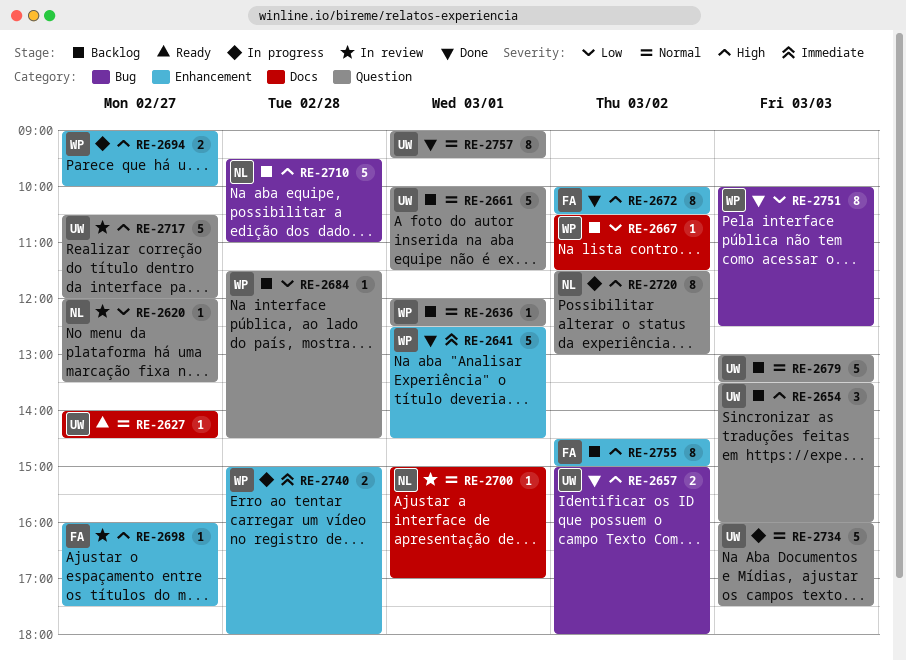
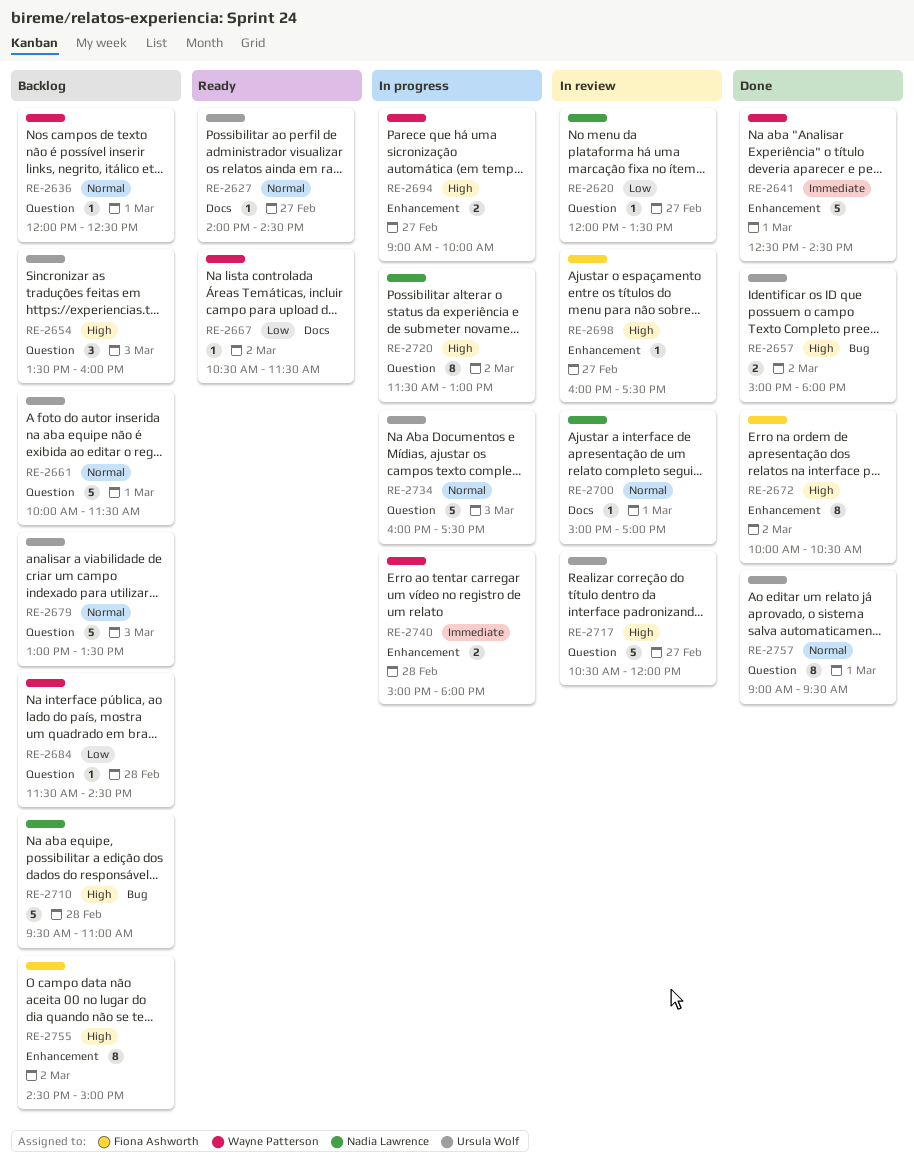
RE-2667, status: Backlog -> Ready
RE-2751: present -> none

